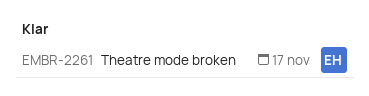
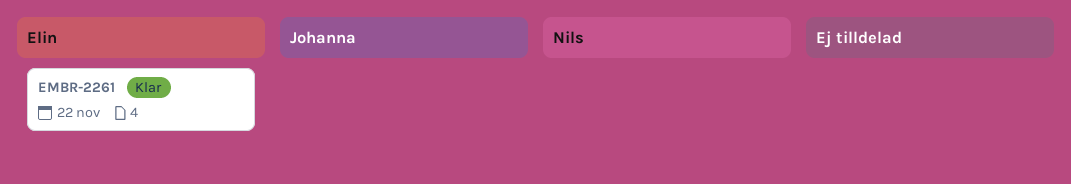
EMBR-2261, due: Nov 17 -> Nov 22

